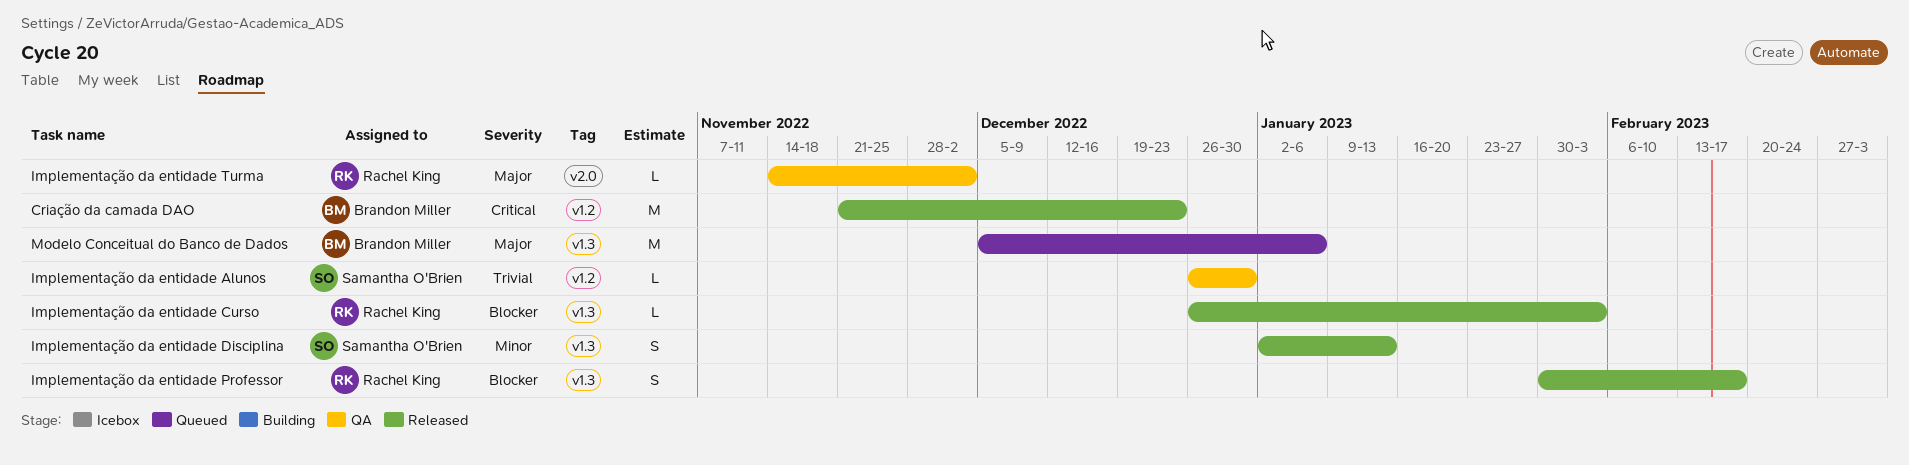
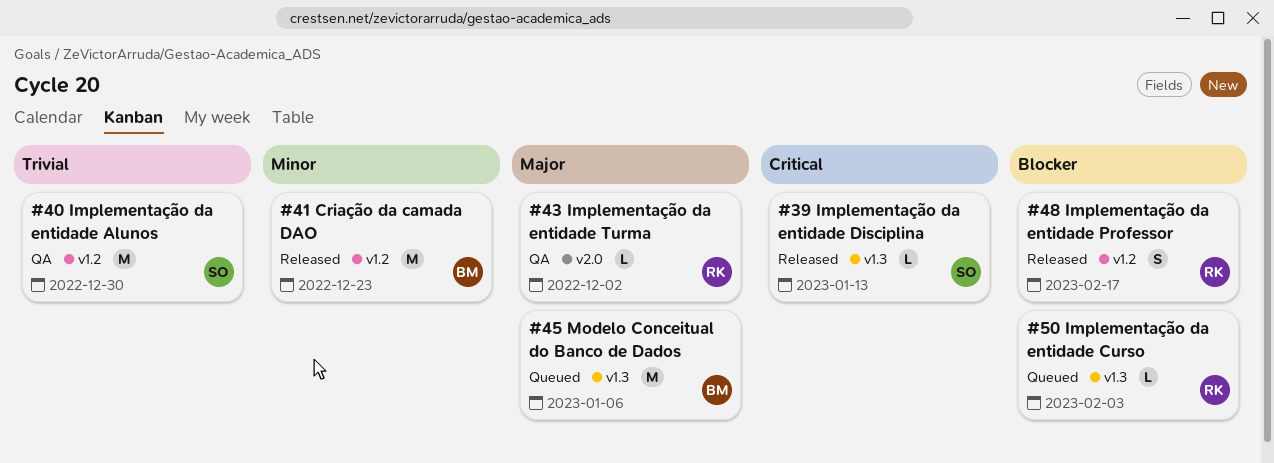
Criação da camada DAO, priority: Critical -> Minor
Implementação da entidade Alunos, estimate: L -> M
Implementação da entidade Curso, status: Released -> Queued
Implementação da entidade Disciplina, priority: Minor -> Critical
Implementação da entidade Disciplina, estimate: S -> L
Implementação da entidade Professor, label: v1.3 -> v1.2

